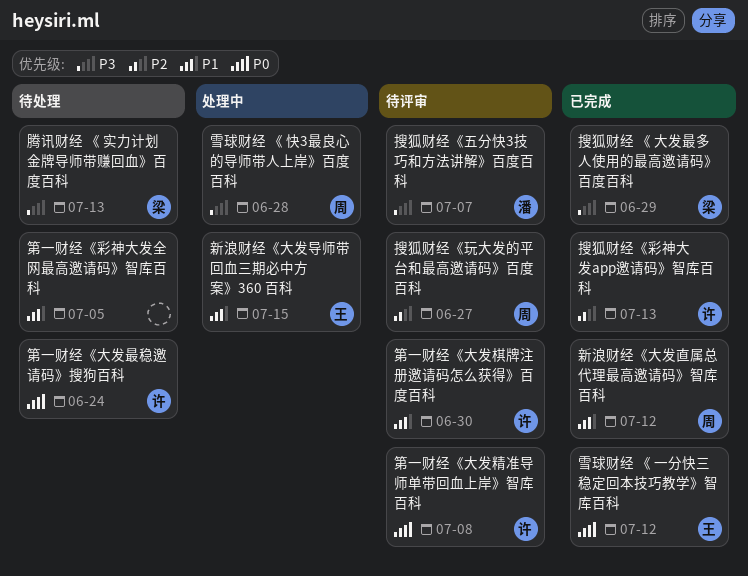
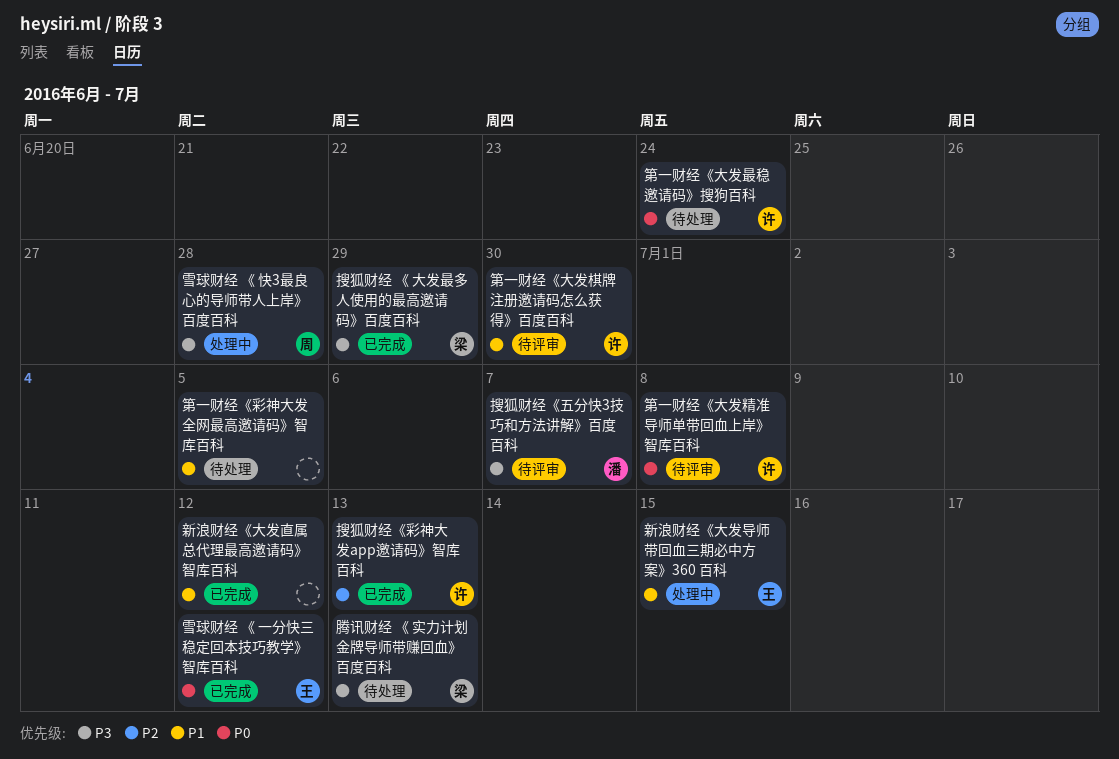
搜狐财经《玩大发的平台和最高邀请码》百度百科: present -> none
新浪财经《大发直属总代理最高邀请码》智库百科, owner: 周 -> none

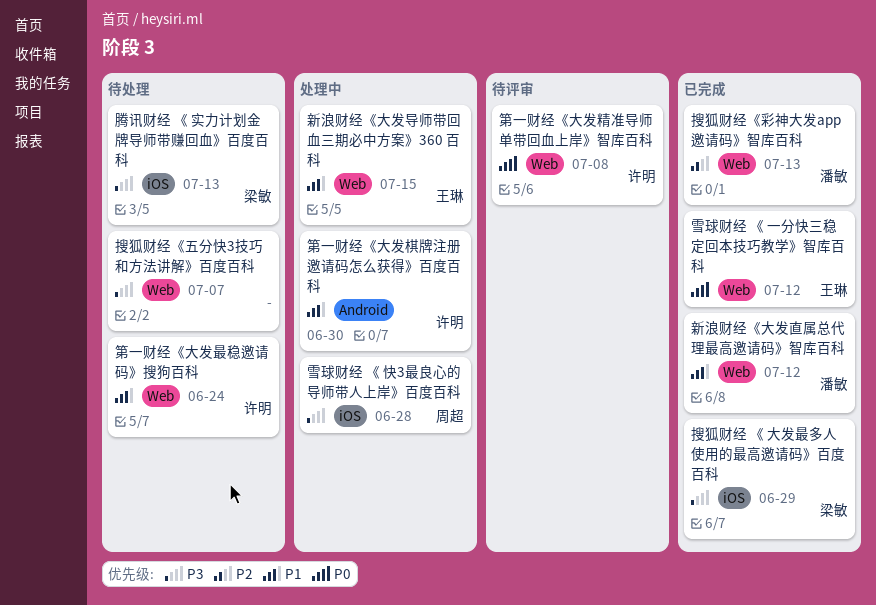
搜狐财经《五分快3技巧和方法讲解》百度百科, status: 待评审 -> 待处理
搜狐财经《五分快3技巧和方法讲解》百度百科, owner: 潘敏 -> none
搜狐财经《彩神大发app邀请码》智库百科, owner: 许明 -> 潘敏
新浪财经《大发直属总代理最高邀请码》智库百科, owner: none -> 潘敏
第一财经《大发最稳邀请码》搜狗百科, priority: P0 -> P1
第一财经《大发棋牌注册邀请码怎么获得》百度百科, status: 待评审 -> 处理中
第一财经《彩神大发全网最高邀请码》智库百科: present -> none

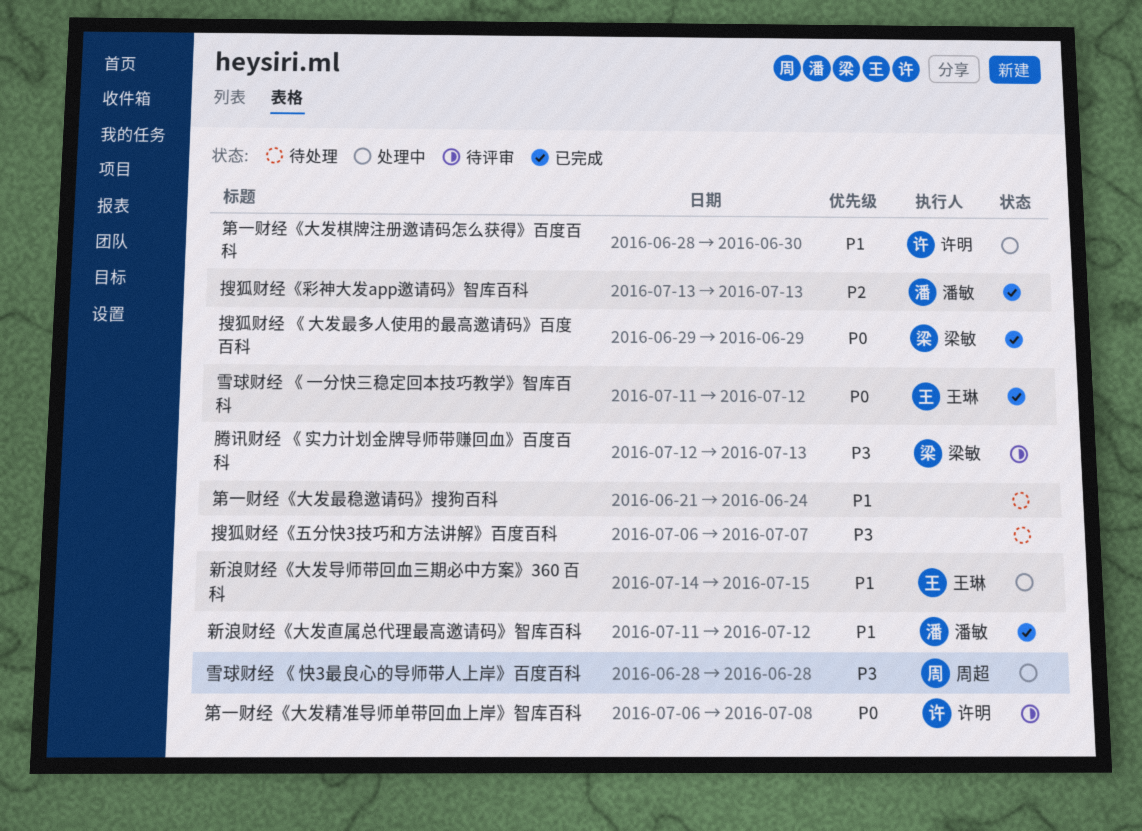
搜狐财经 《 大发最多人使用的最高邀请码》百度百科, priority: P3 -> P0
第一财经《大发最稳邀请码》搜狗百科, owner: 许明 -> none
腾讯财经 《 实力计划金牌导师带赚回血》百度百科, status: 待处理 -> 待评审

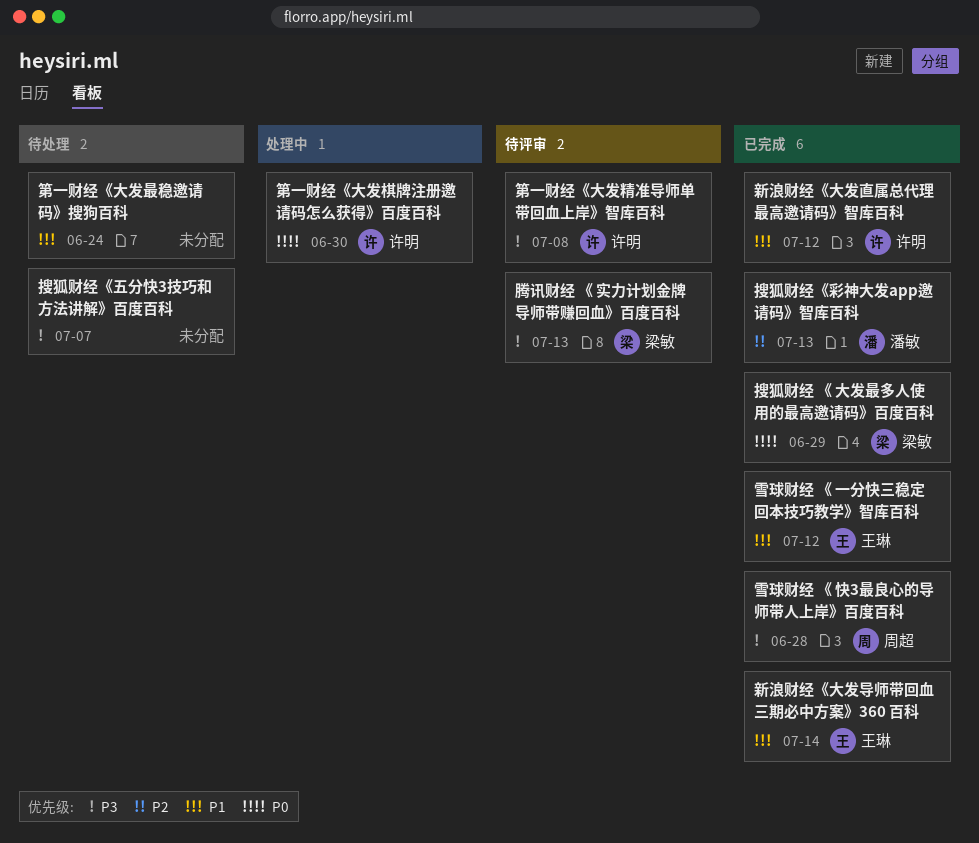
新浪财经《大发导师带回血三期必中方案》360 百科, status: 处理中 -> 已完成
新浪财经《大发导师带回血三期必中方案》360 百科, due: Jul 15 -> Jul 14
新浪财经《大发直属总代理最高邀请码》智库百科, owner: 潘敏 -> 许明
第一财经《大发棋牌注册邀请码怎么获得》百度百科, priority: P1 -> P0
第一财经《大发精准导师单带回血上岸》智库百科, priority: P0 -> P3
雪球财经 《 一分快三稳定回本技巧教学》智库百科, priority: P0 -> P1
雪球财经 《 快3最良心的导师带人上岸》百度百科, status: 处理中 -> 已完成

